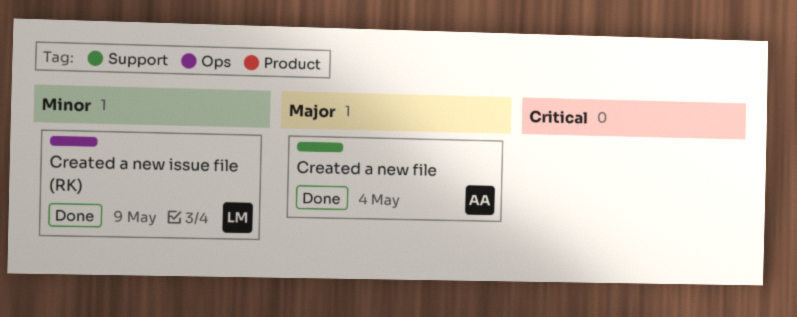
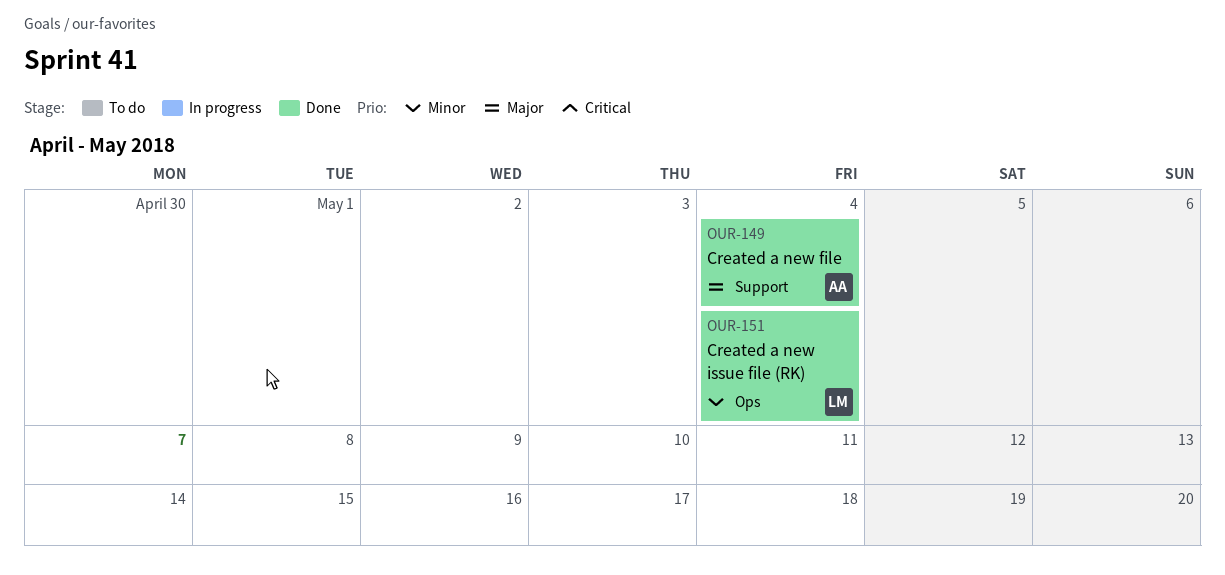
Created a new issue file (RK), due: May 9 -> May 4

